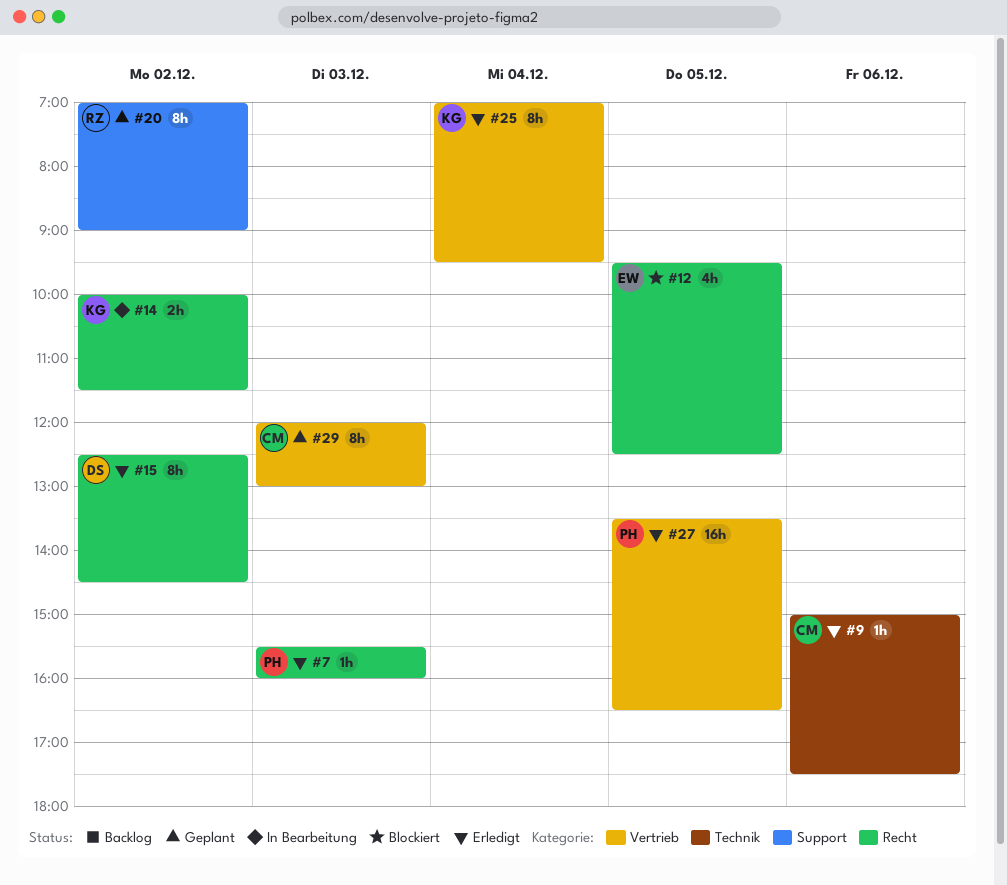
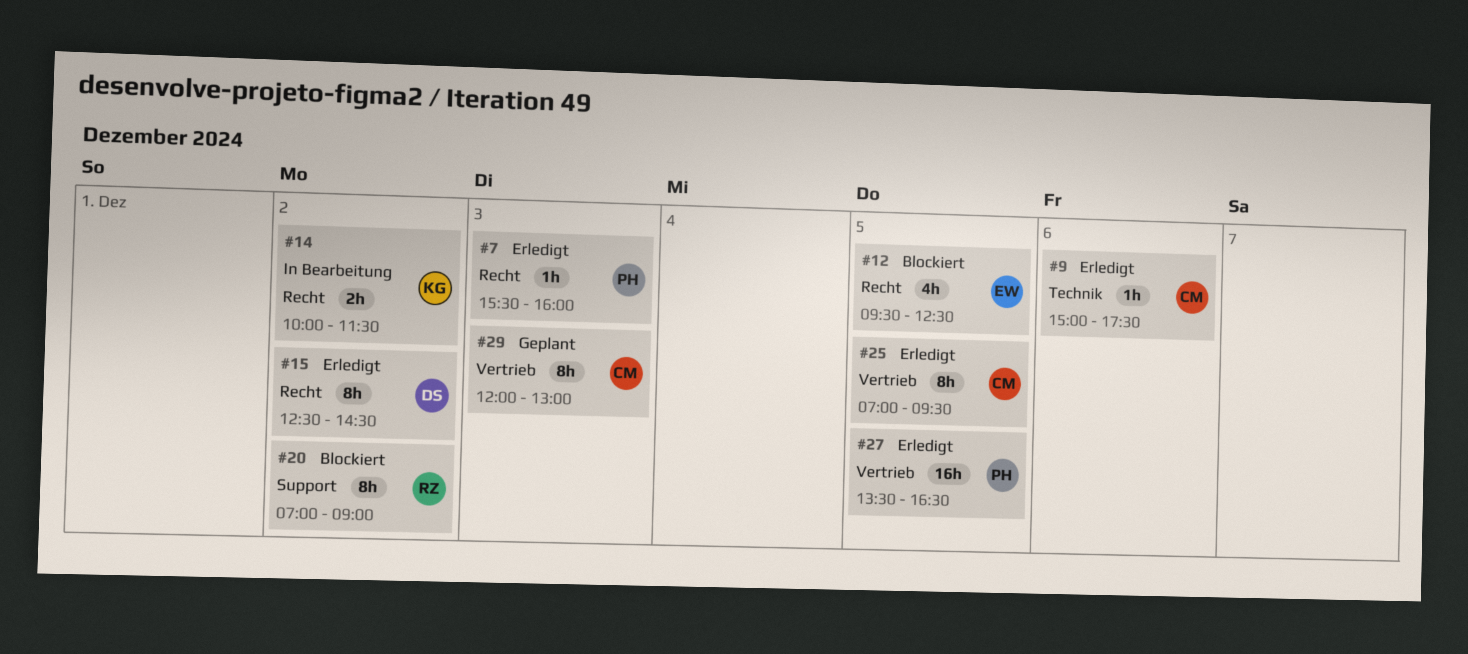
#20, status: Geplant -> Blockiert
#25, owner: KG -> CM
#25, day: Dec 4 -> Dec 5

